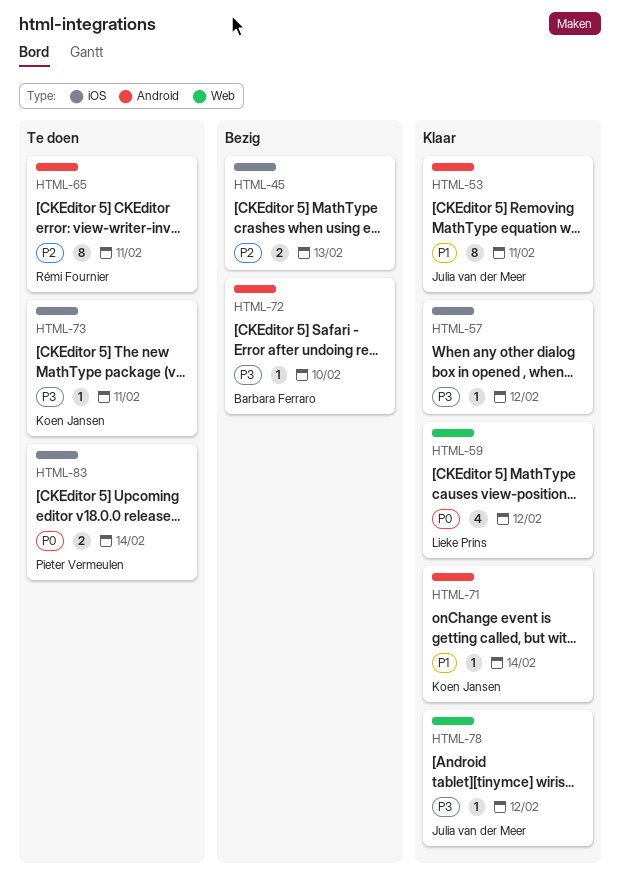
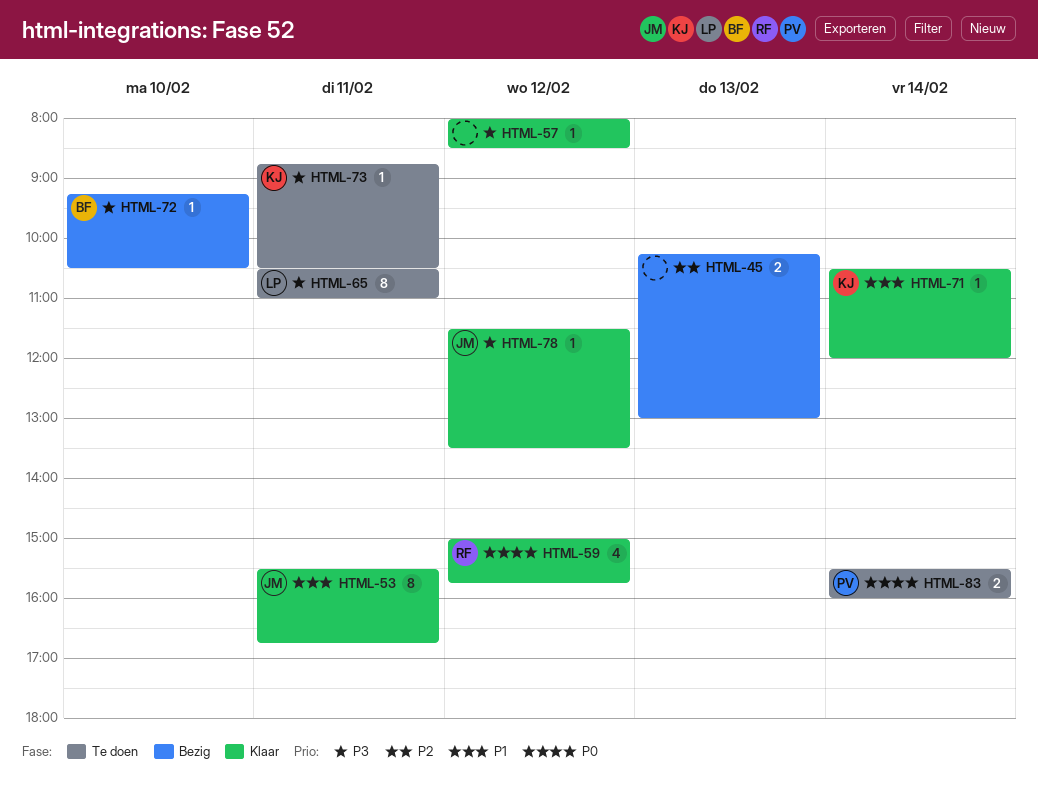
HTML-59, owner: Lieke Prins -> Rémi Fournier
HTML-65, owner: Rémi Fournier -> Lieke Prins
HTML-65, priority: P2 -> P3

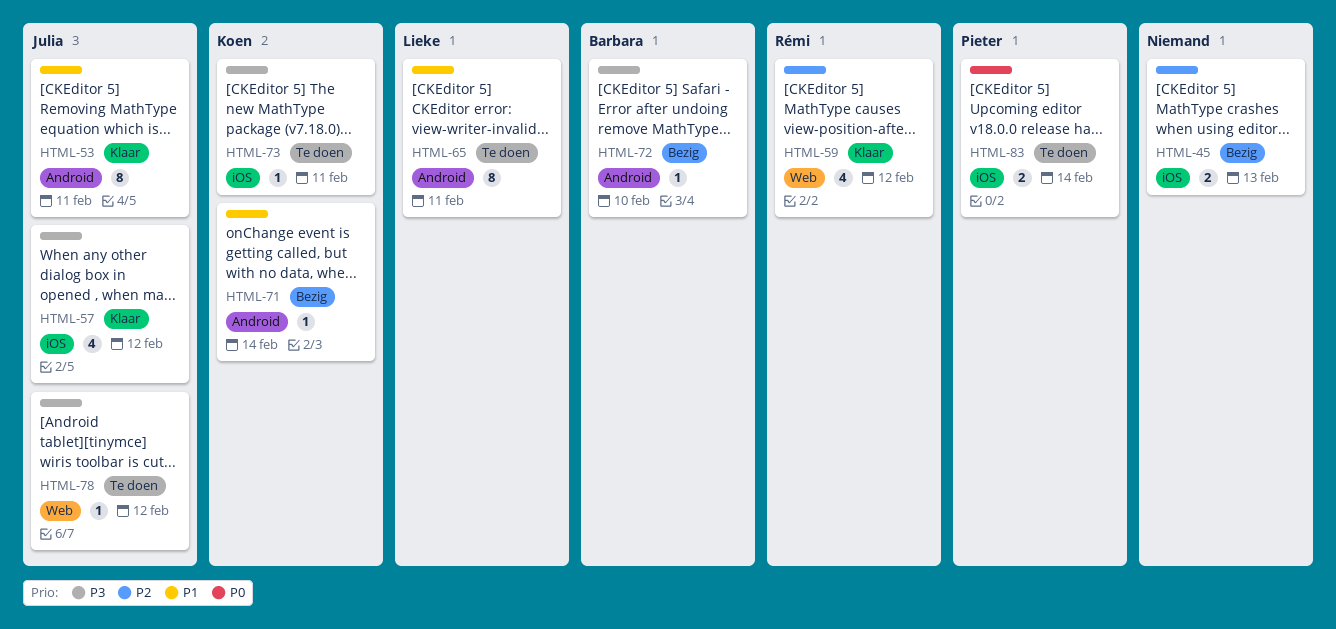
HTML-57, owner: none -> Julia
HTML-57, estimate: 1 -> 4
HTML-59, priority: P0 -> P2
HTML-65, priority: P3 -> P1
HTML-71, status: Klaar -> Bezig
HTML-78, status: Klaar -> Te doen

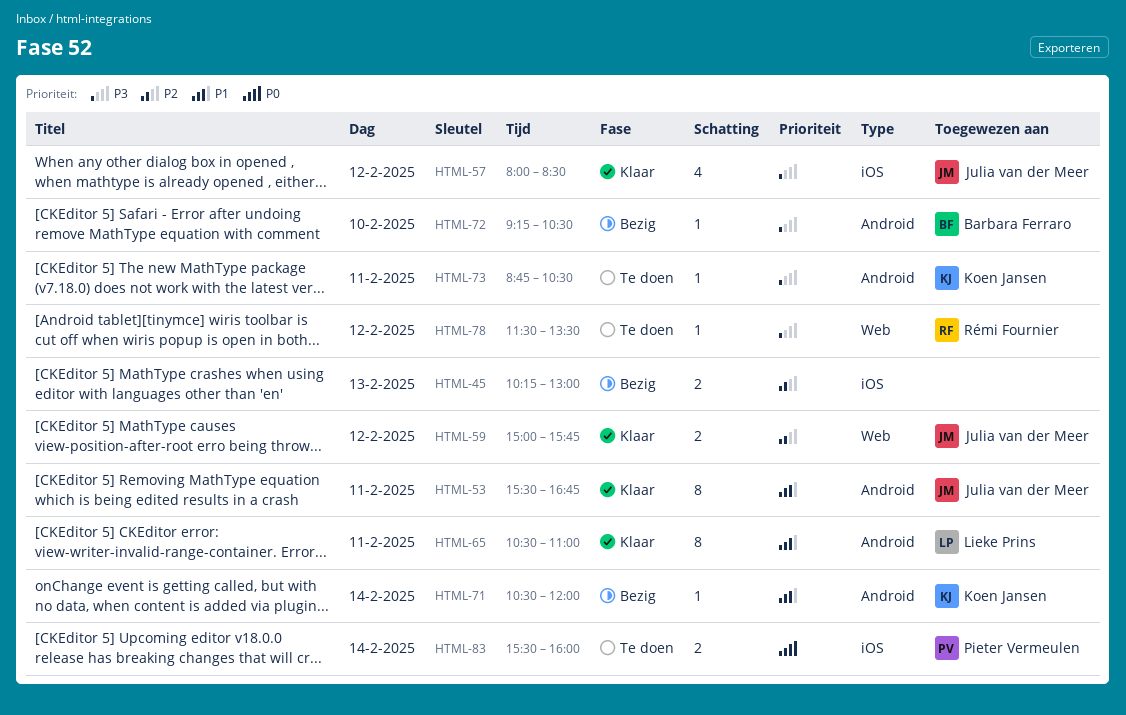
HTML-59, owner: Rémi Fournier -> Julia van der Meer
HTML-59, estimate: 4 -> 2
HTML-65, status: Te doen -> Klaar
HTML-73, label: iOS -> Android
HTML-78, owner: Julia van der Meer -> Rémi Fournier

